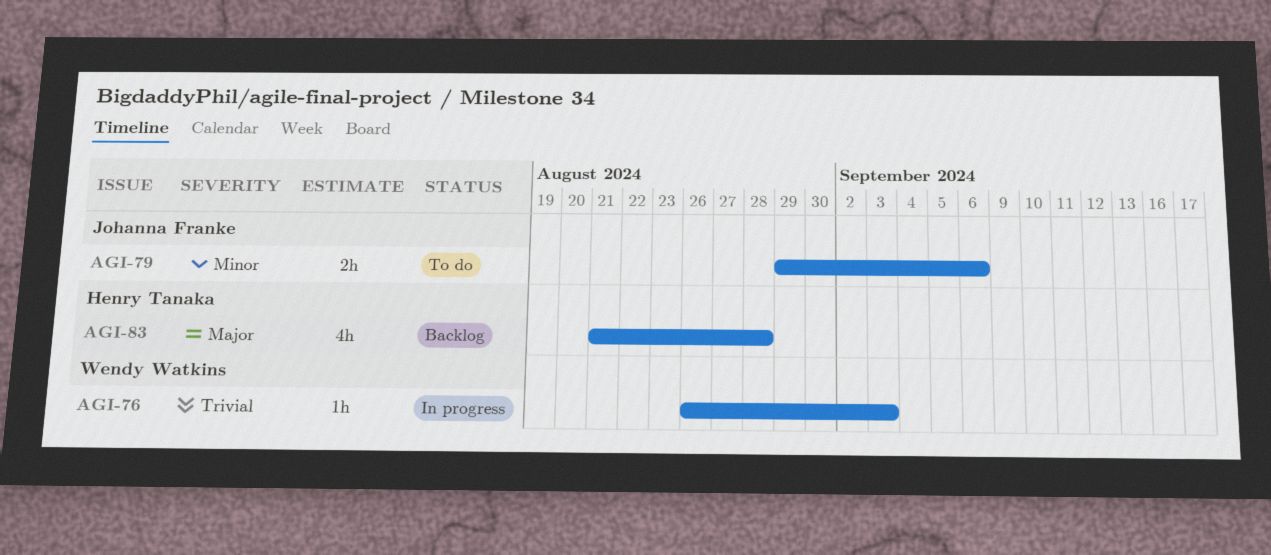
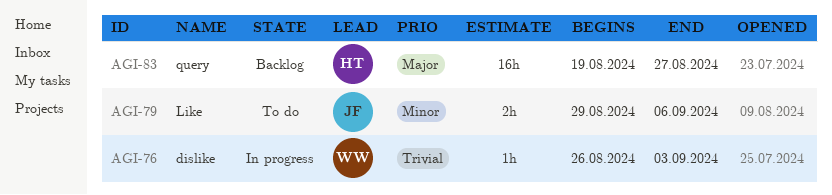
AGI-83, estimate: 4h -> 16h
AGI-83, start: Aug 21 -> Aug 19
AGI-83, due: Aug 28 -> Aug 27

